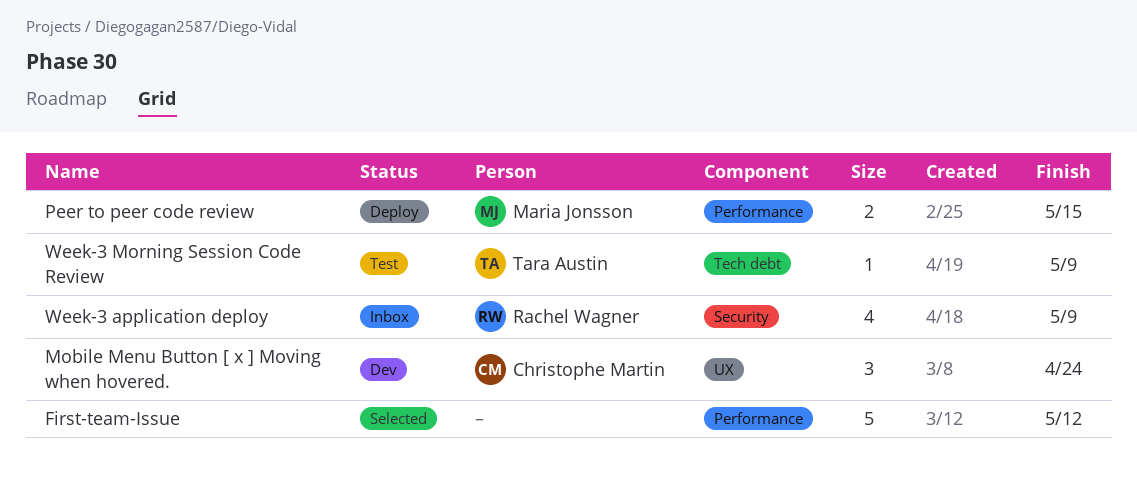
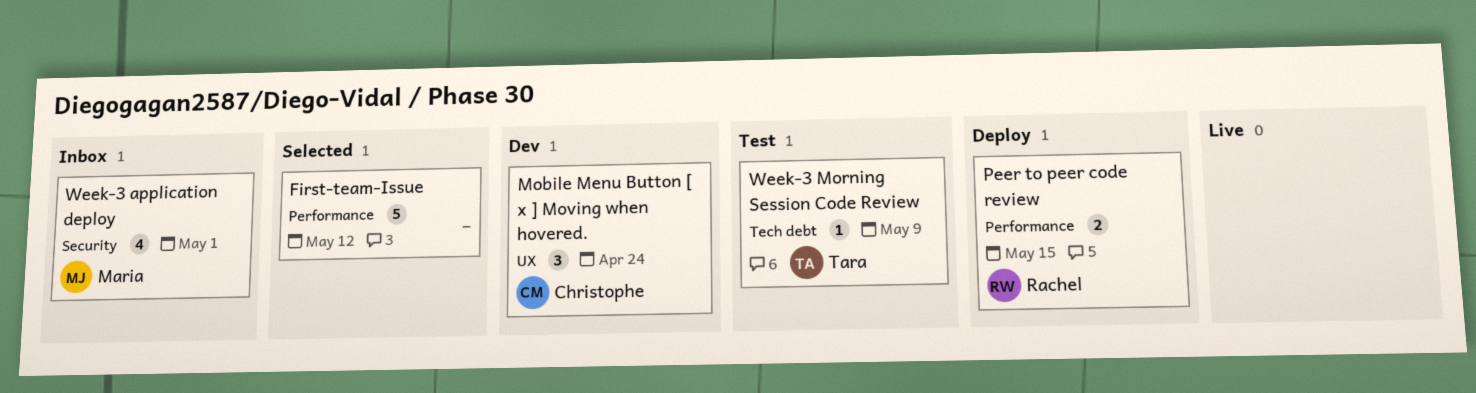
Peer to peer code review, owner: Maria Jonsson -> Rachel Wagner
Week-3 application deploy, owner: Rachel Wagner -> Maria Jonsson
Week-3 application deploy, due: May 9 -> May 1

